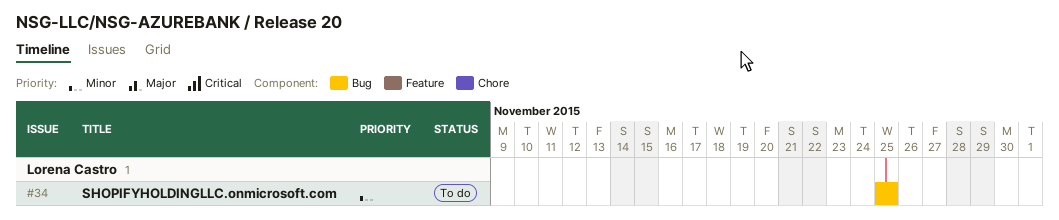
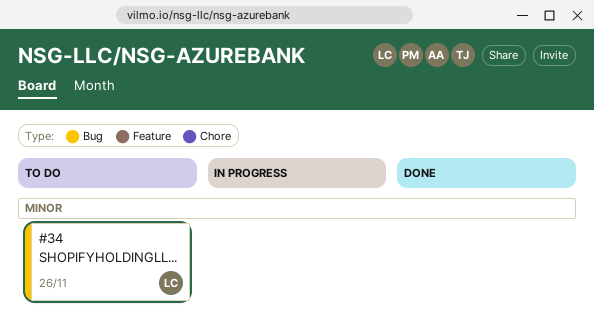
#34, due: Nov 25 -> Nov 26

